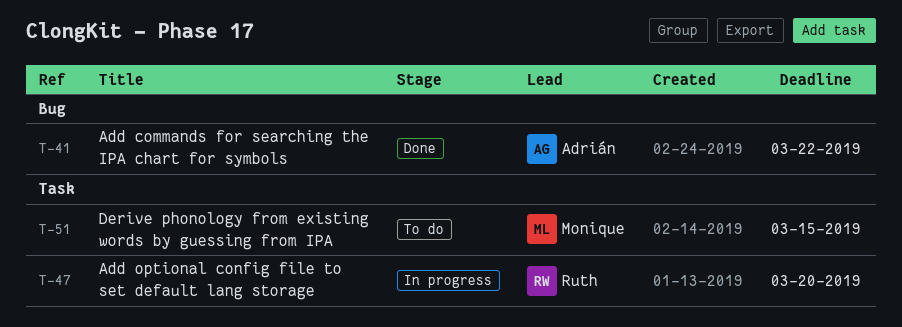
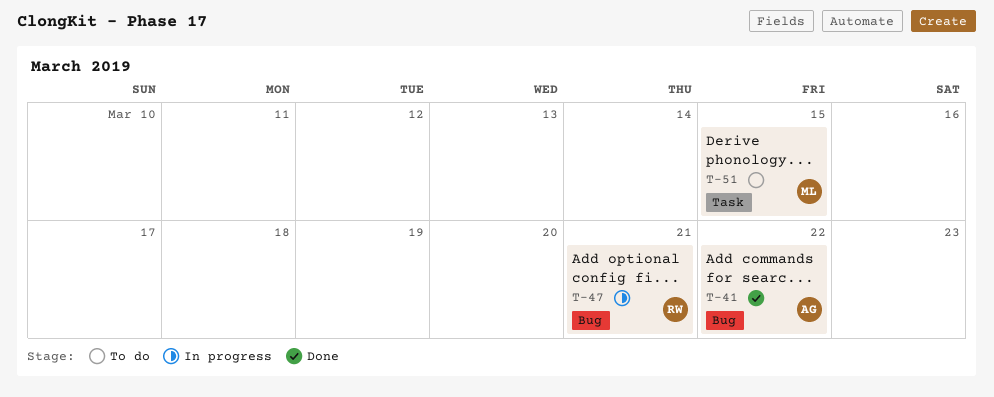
T-47, label: Task -> Bug
T-47, due: Mar 20 -> Mar 21

